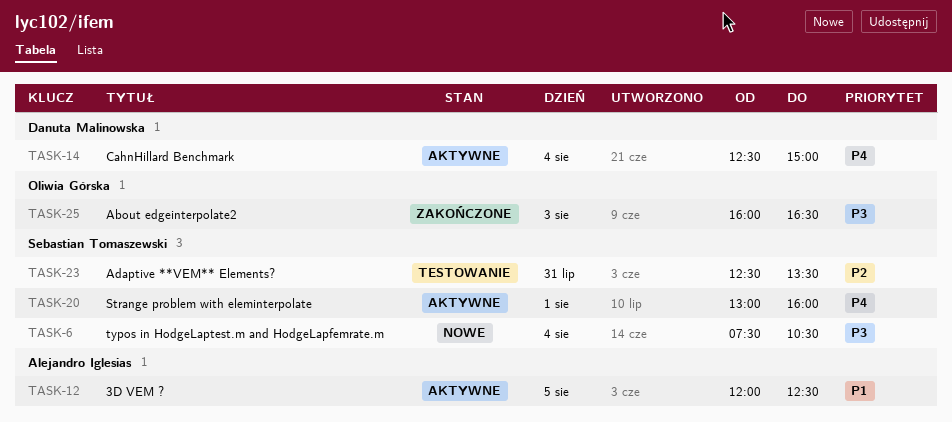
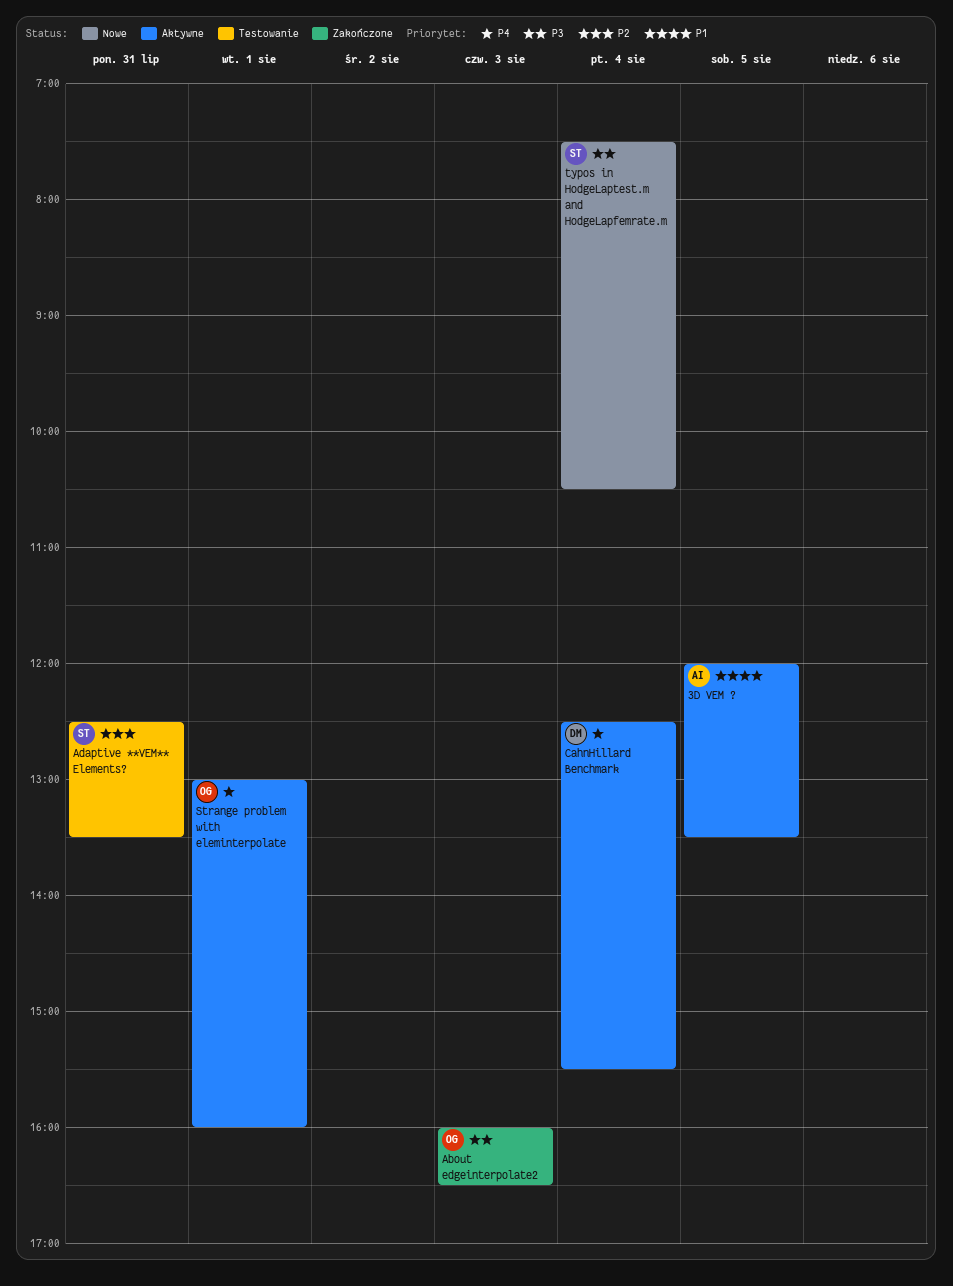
3D VEM ?, ends: 12:30 -> 13:30
CahnHillard Benchmark, ends: 15:00 -> 15:30
Strange problem with eleminterpolate, owner: Sebastian Tomaszewski -> Oliwia Górska

